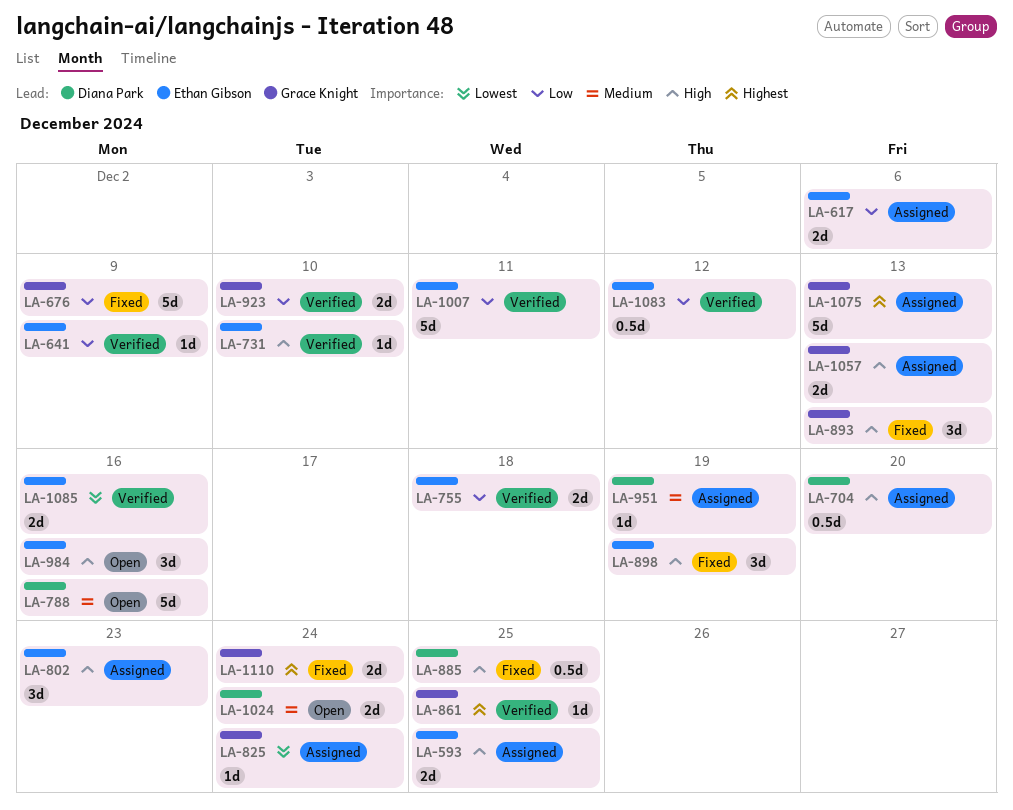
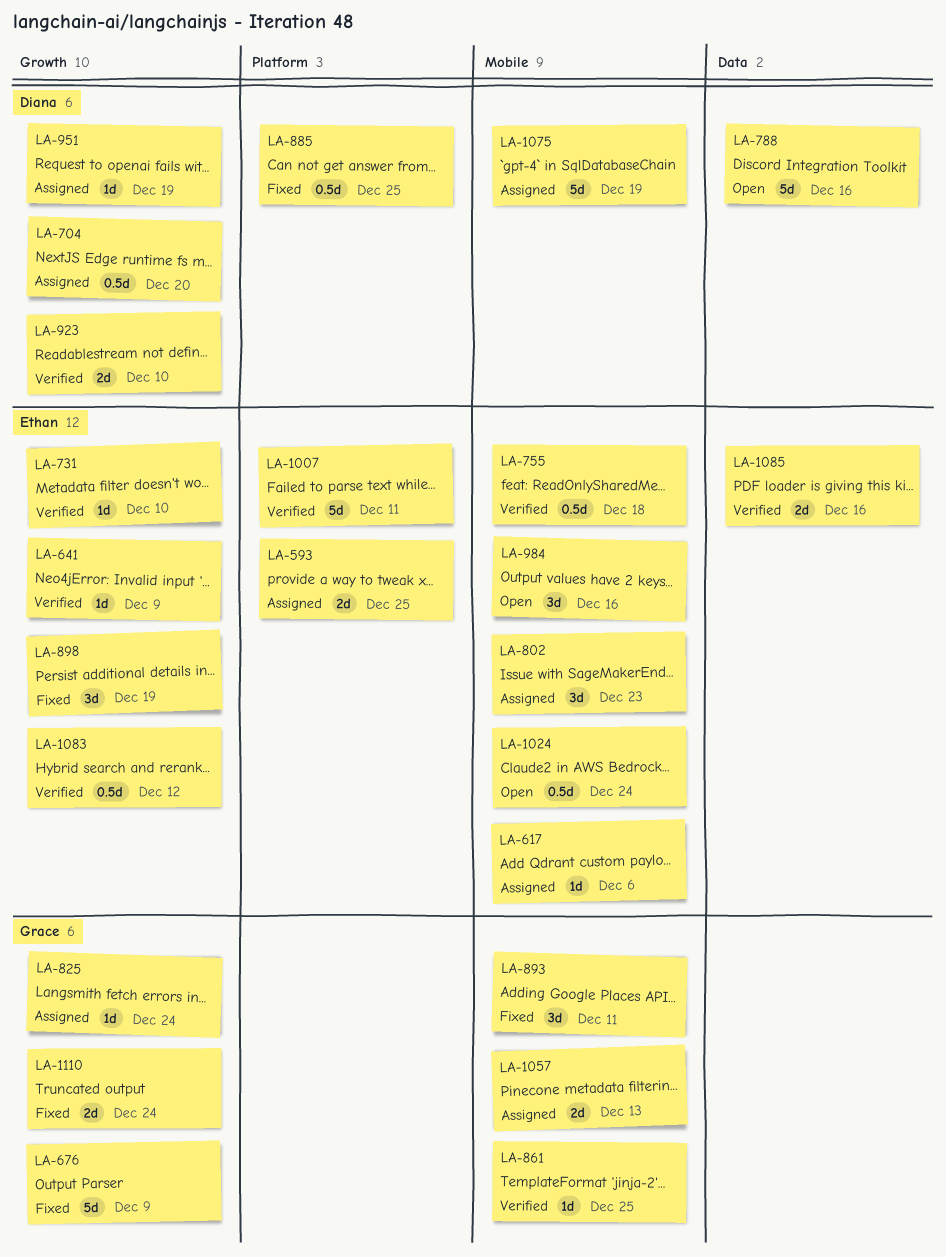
LA-617, estimate: 2d -> 1d
LA-755, estimate: 2d -> 0.5d
LA-893, due: Dec 13 -> Dec 11
LA-923, owner: Grace Knight -> Diana Park
LA-1024, owner: Diana Park -> Ethan Gibson
LA-1024, estimate: 2d -> 0.5d
LA-1075, owner: Grace Knight -> Diana Park
LA-1075, due: Dec 13 -> Dec 19

